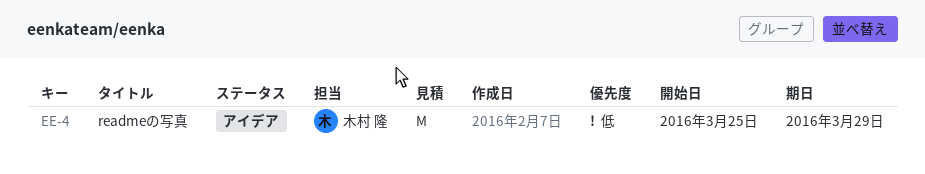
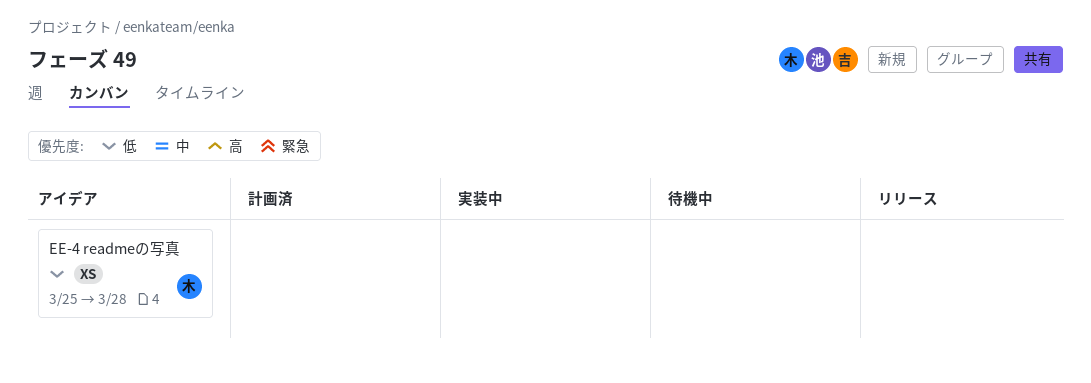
EE-4, estimate: M -> XS
EE-4, due: Mar 29 -> Mar 28

